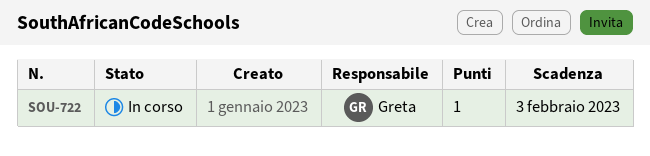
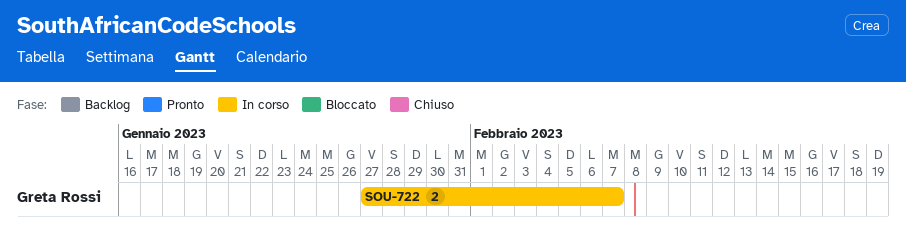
SOU-722, estimate: 1 -> 2
SOU-722, due: Feb 3 -> Feb 7

